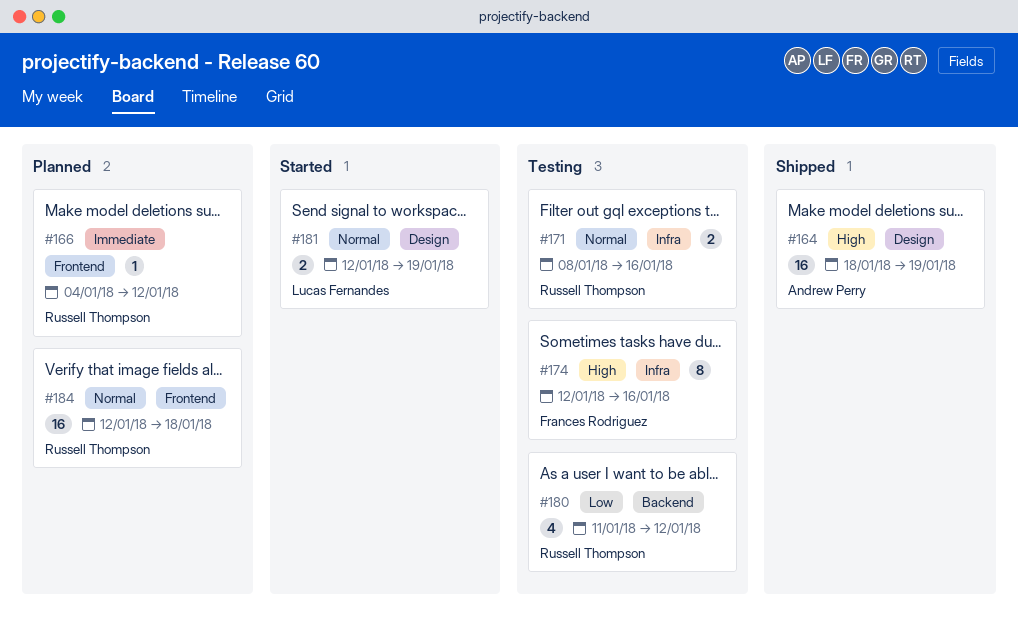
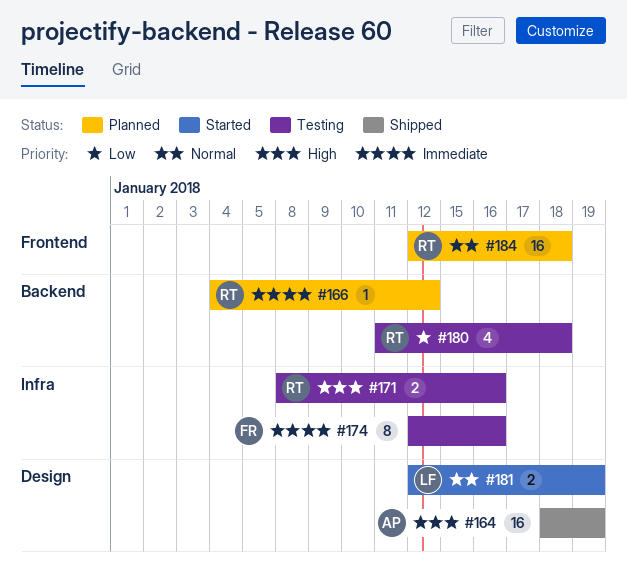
#166, label: Frontend -> Backend
#171, priority: Normal -> High
#174, priority: High -> Immediate
#180, due: Jan 12 -> Jan 18

